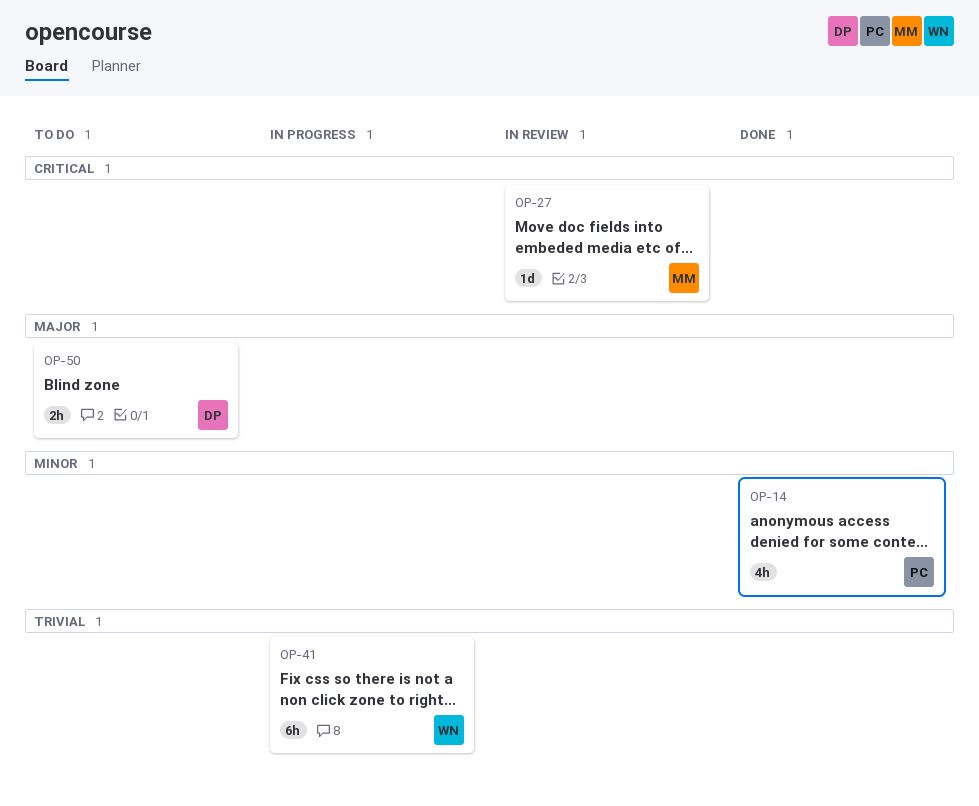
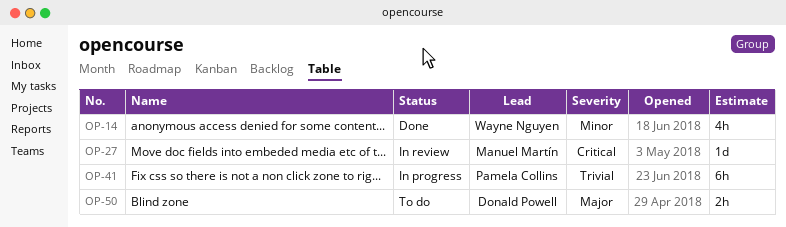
OP-14, owner: Pamela Collins -> Wayne Nguyen
OP-41, owner: Wayne Nguyen -> Pamela Collins

